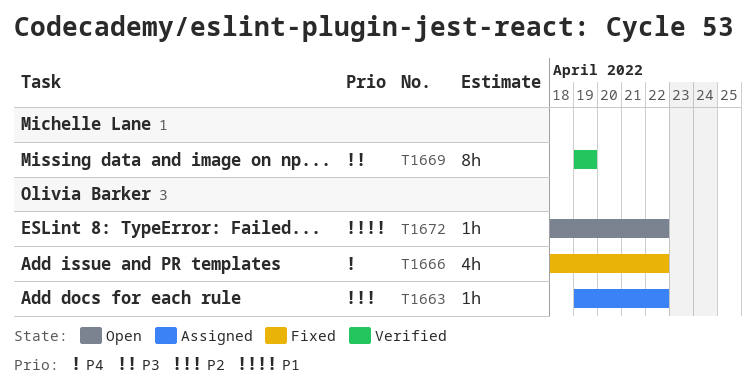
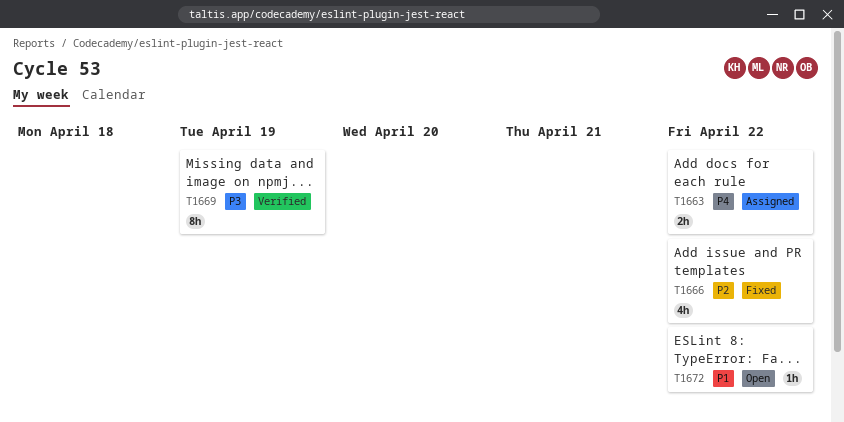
T1663, priority: P2 -> P4
T1663, estimate: 1h -> 2h
T1666, priority: P4 -> P2

